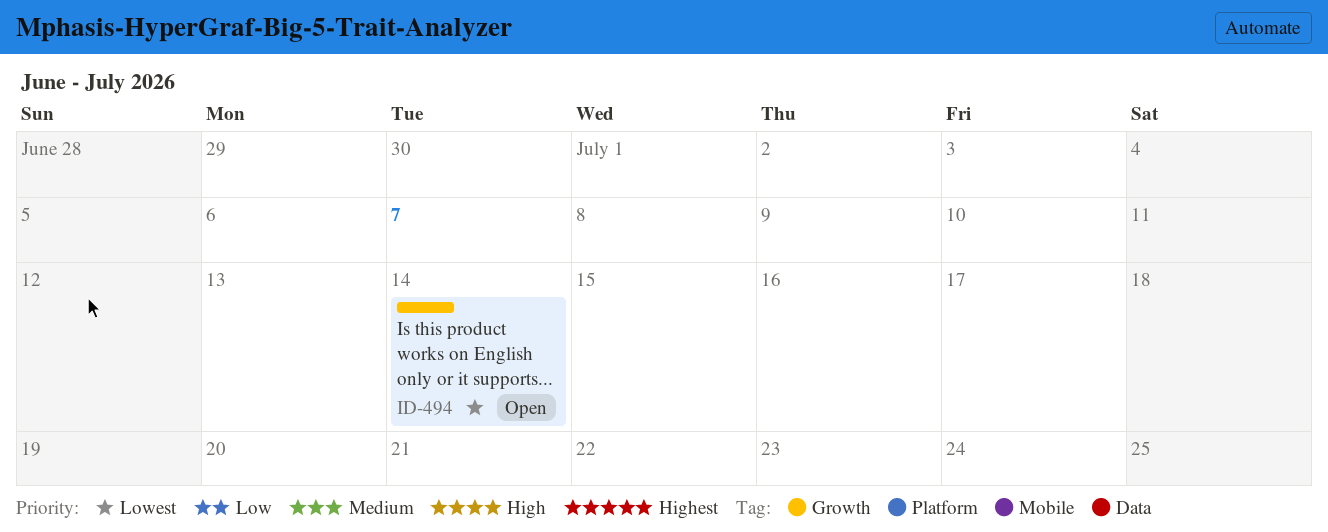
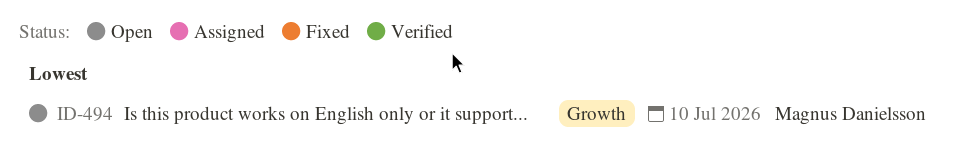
ID-494, due: Jul 14 -> Jul 10

